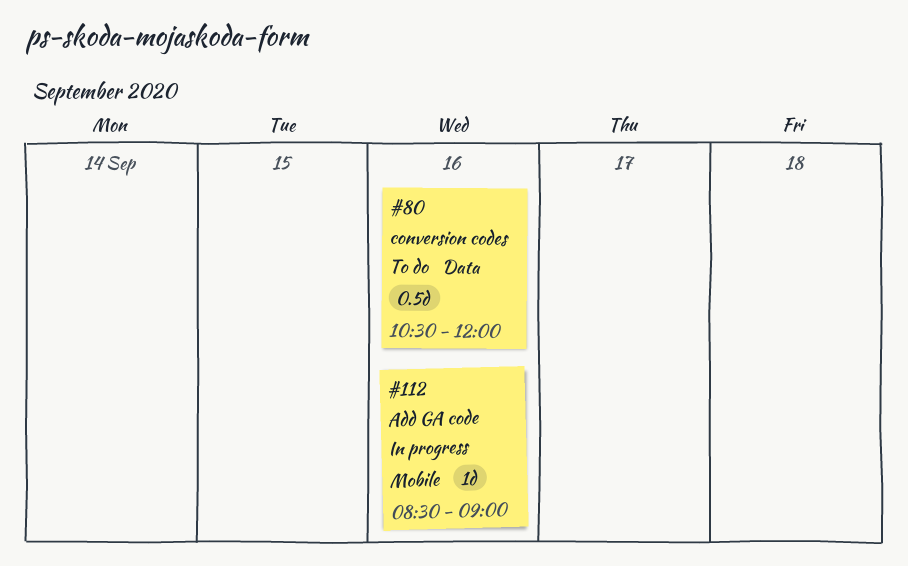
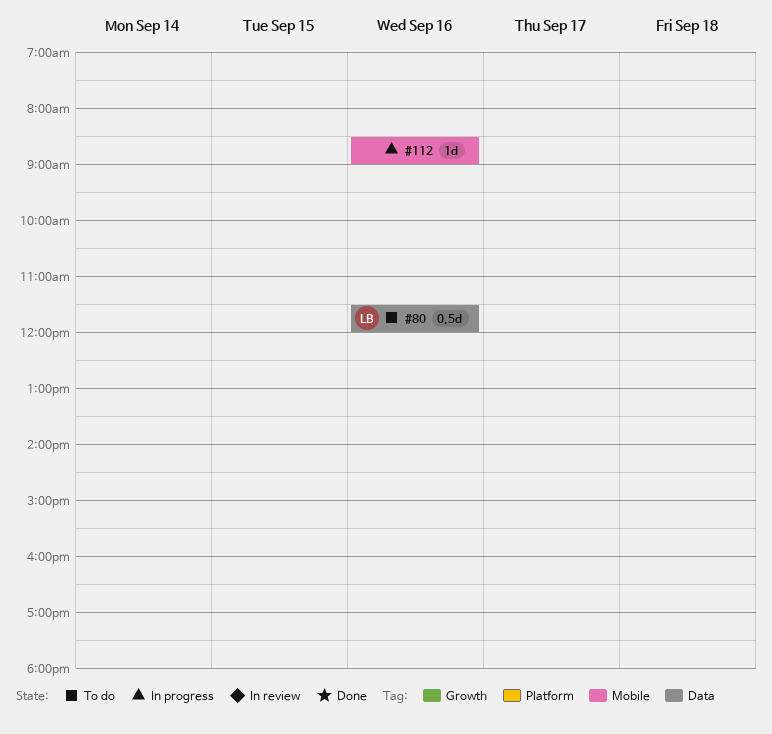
#80, begins: 10:30 -> 11:30

